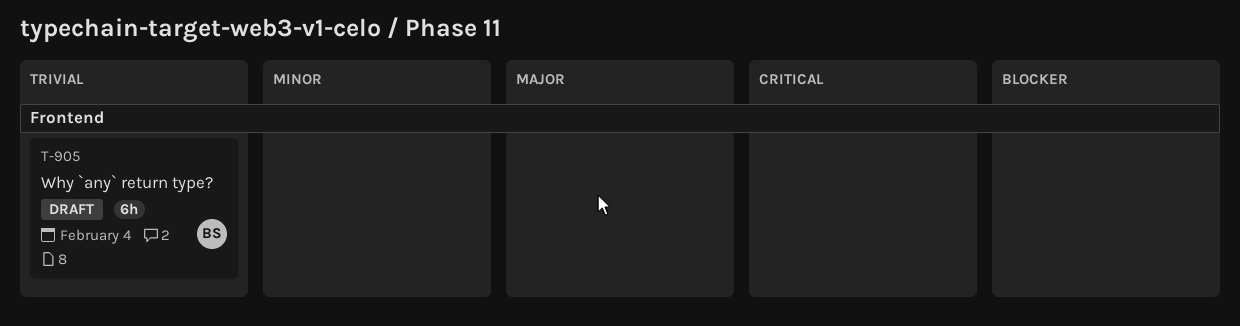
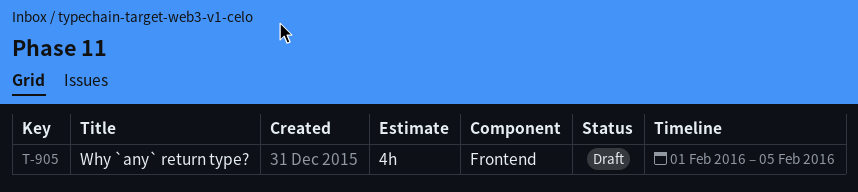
T-905, estimate: 6h -> 4h
T-905, due: Feb 4 -> Feb 5

